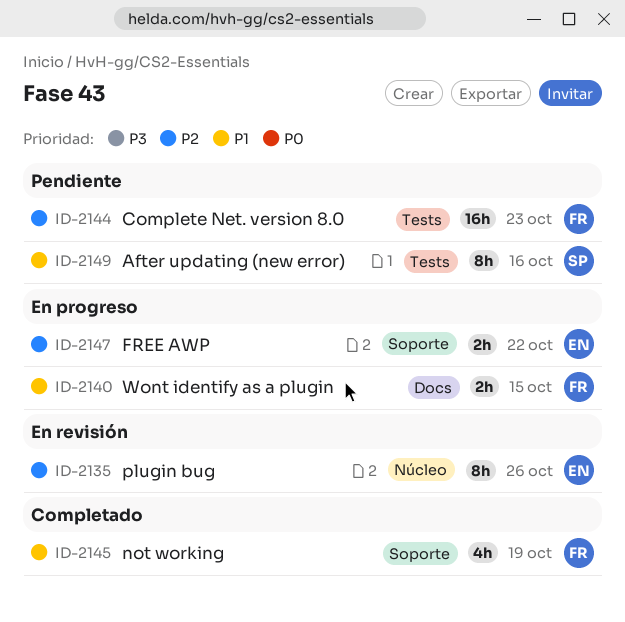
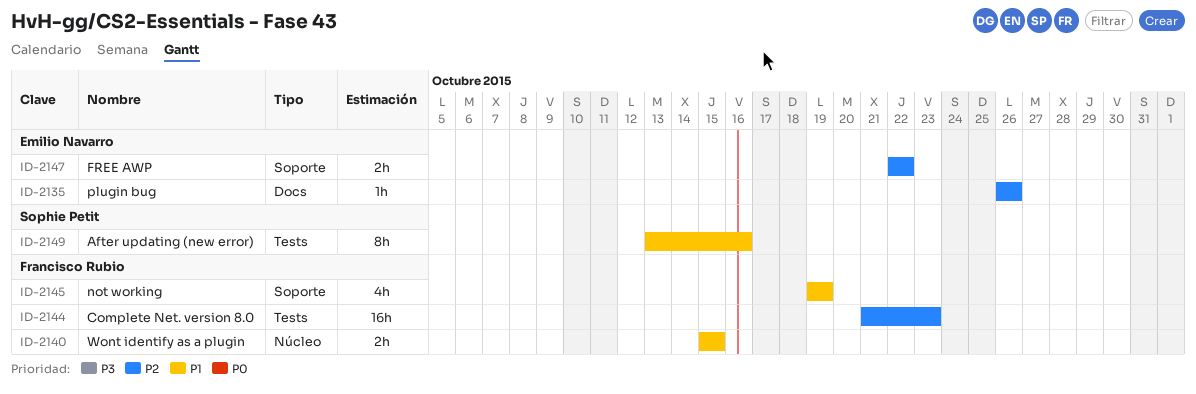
ID-2135, label: Núcleo -> Docs
ID-2135, estimate: 8h -> 1h
ID-2140, label: Docs -> Núcleo

